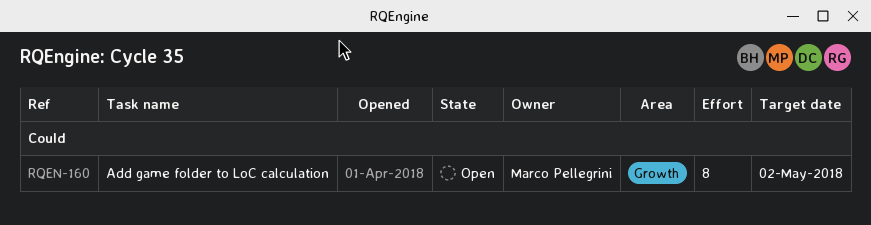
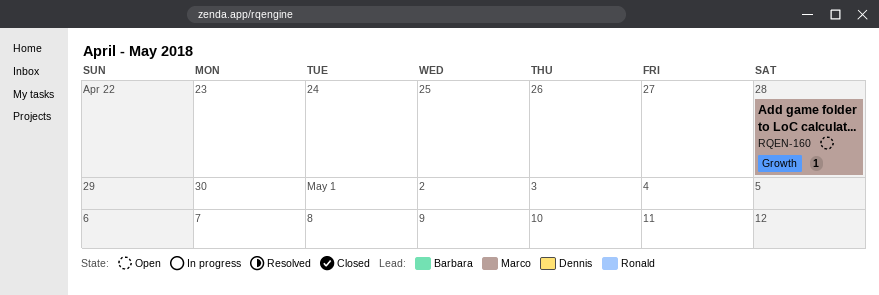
RQEN-160, estimate: 8 -> 1
RQEN-160, due: May 2 -> Apr 28

